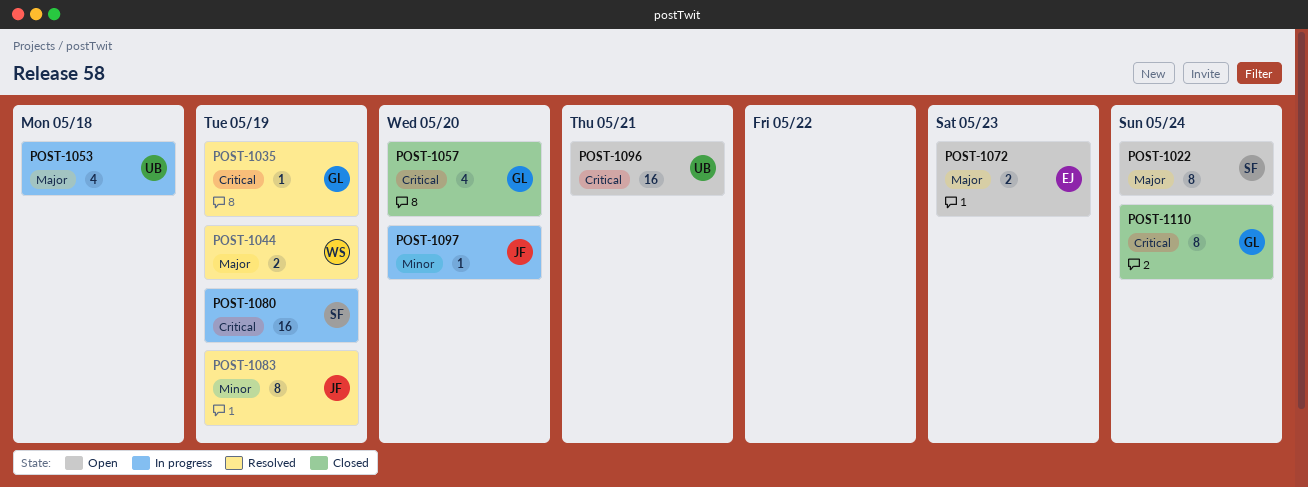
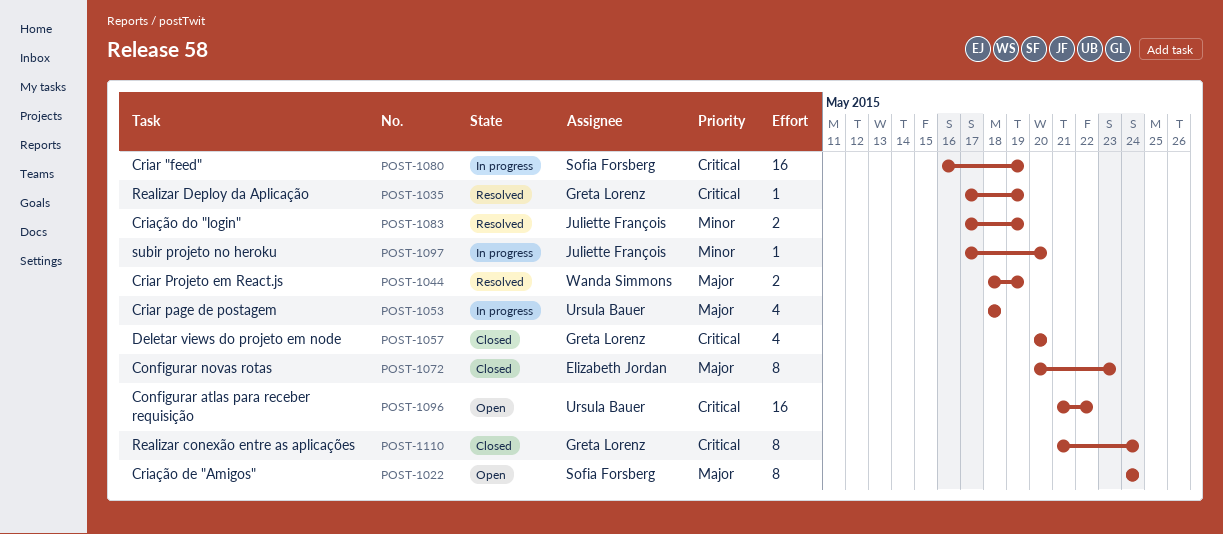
POST-1072, status: Open -> Closed
POST-1072, estimate: 2 -> 8
POST-1083, estimate: 8 -> 2
POST-1096, due: May 21 -> May 22

